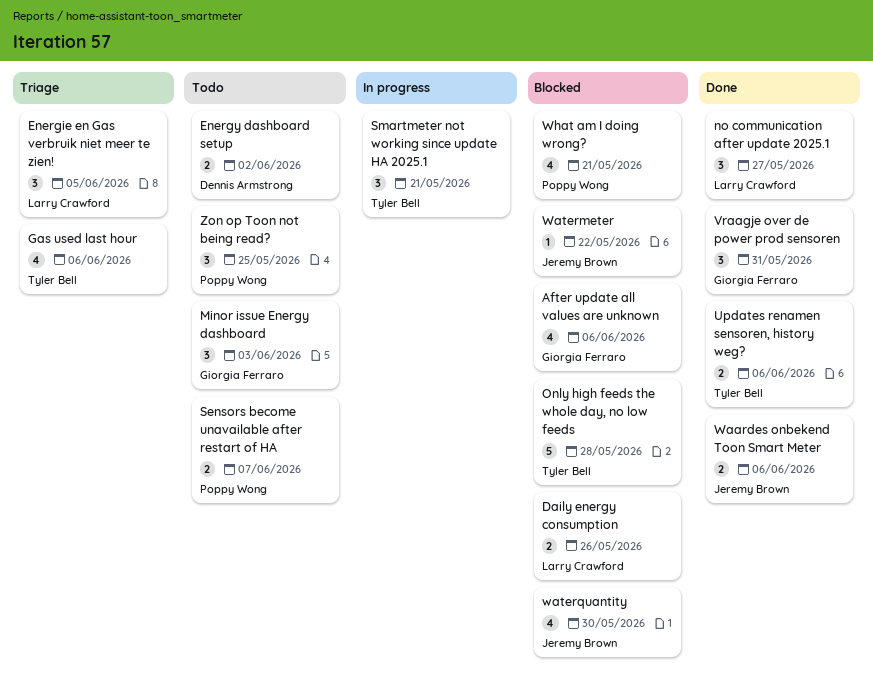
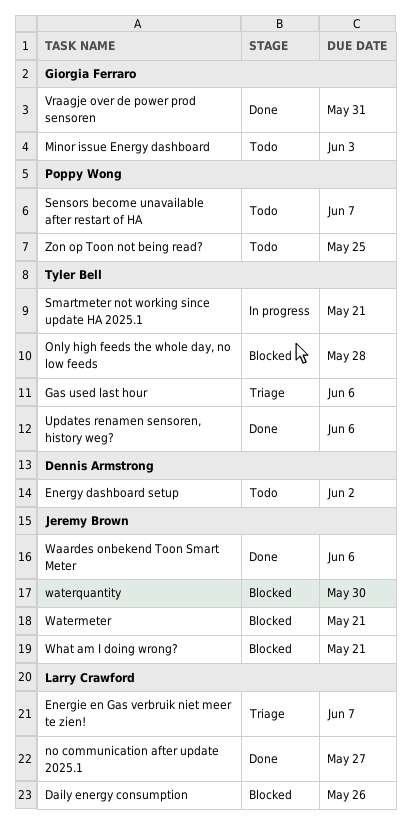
After update all values are unknown: present -> none
Energie en Gas verbruik niet meer te zien!, due: Jun 5 -> Jun 7
Watermeter, due: May 22 -> May 21
What am I doing wrong?, owner: Poppy Wong -> Jeremy Brown

